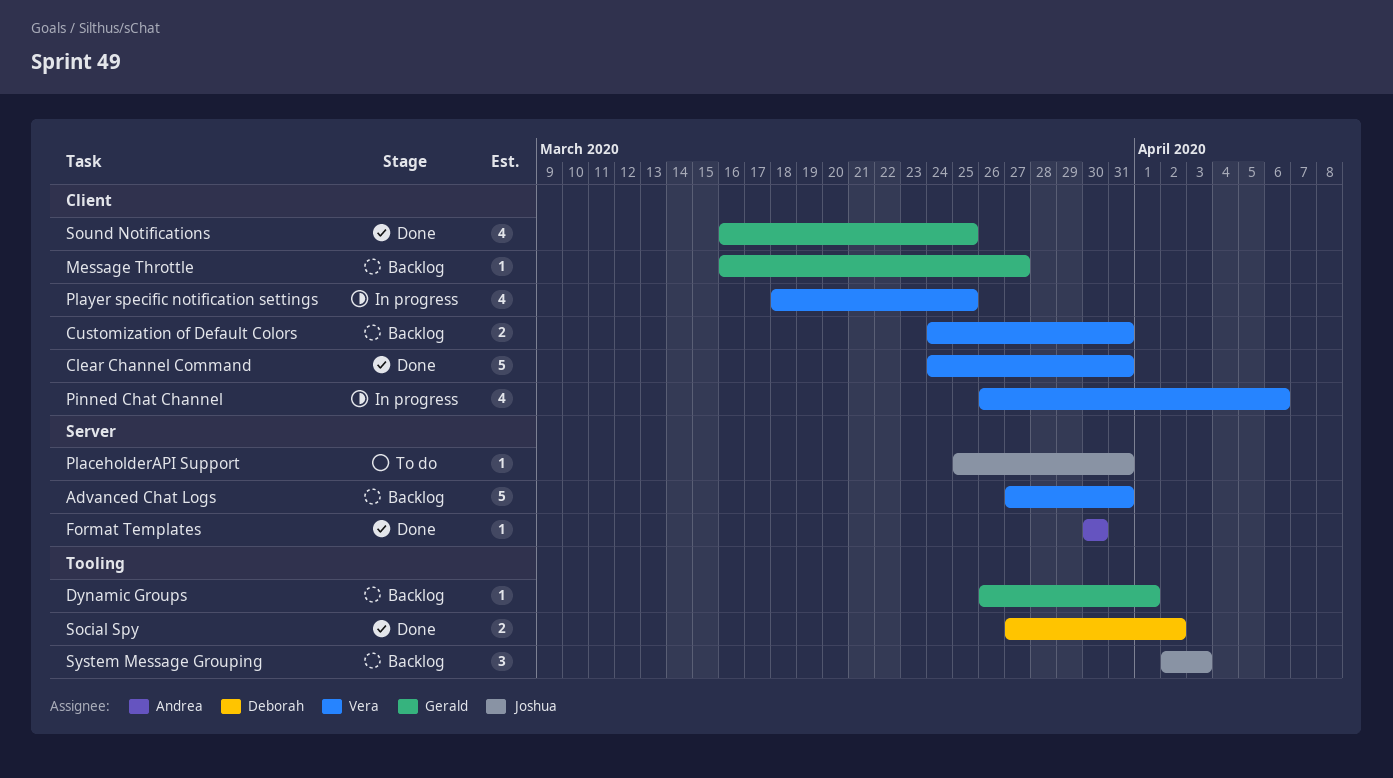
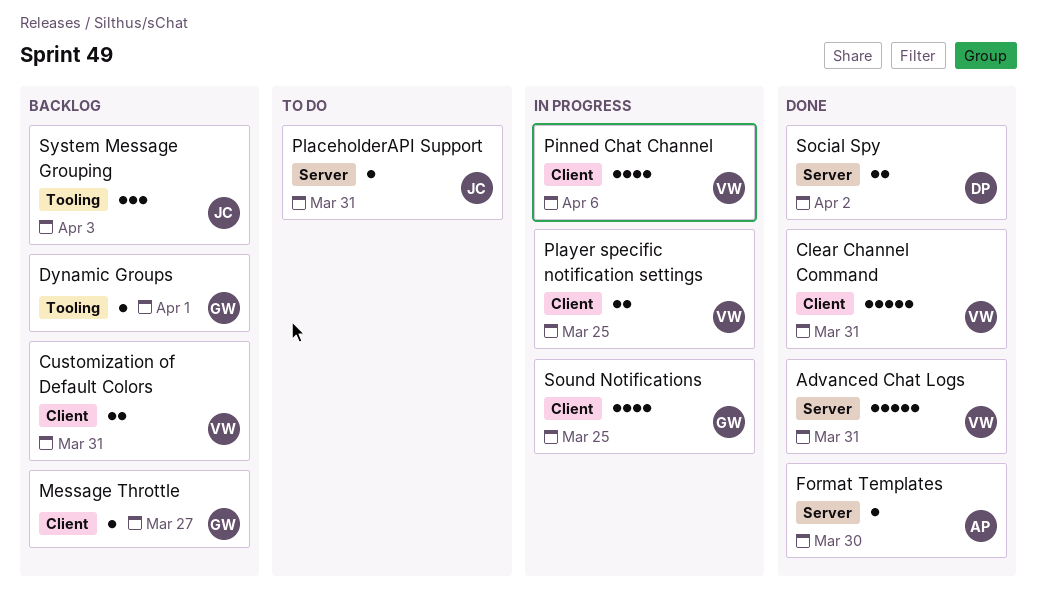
Advanced Chat Logs, status: Backlog -> Done
Player specific notification settings, estimate: 4 -> 2
Social Spy, label: Tooling -> Server
Sound Notifications, status: Done -> In progress

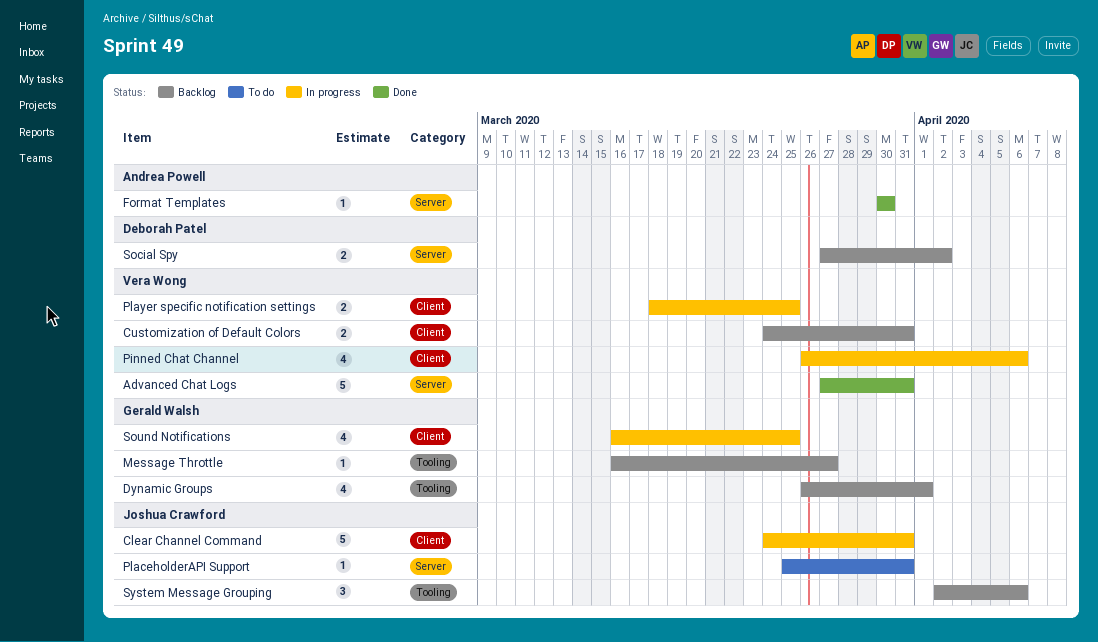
Clear Channel Command, status: Done -> In progress
Clear Channel Command, owner: Vera Wong -> Joshua Crawford
Dynamic Groups, estimate: 1 -> 4
Message Throttle, label: Client -> Tooling
Social Spy, status: Done -> Backlog
System Message Grouping, due: Apr 3 -> Apr 6

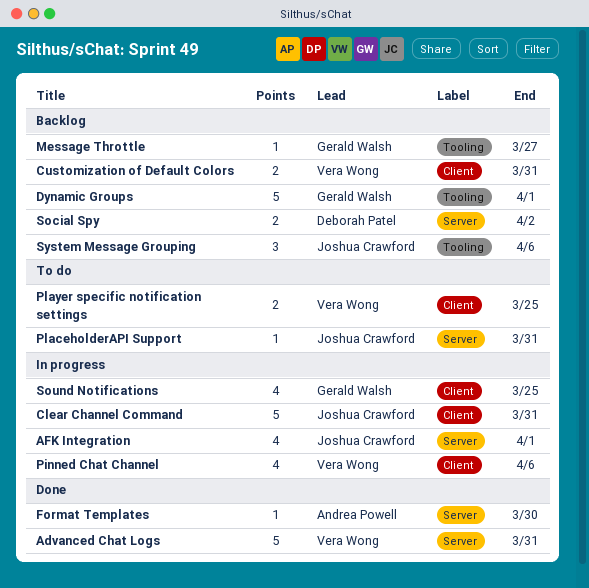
AFK Integration: none -> present
Dynamic Groups, estimate: 4 -> 5
Player specific notification settings, status: In progress -> To do

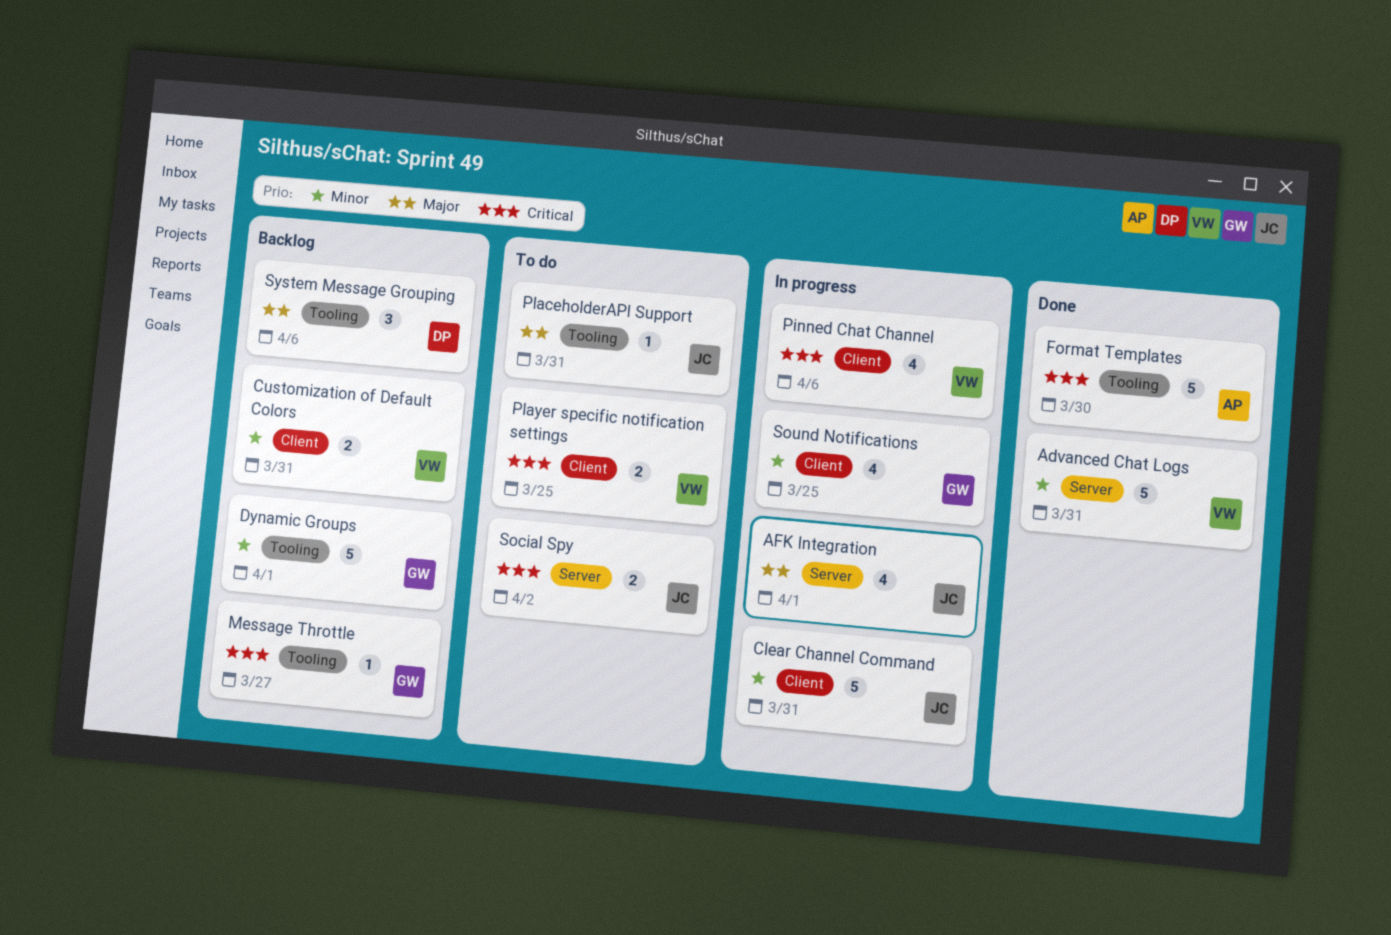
Format Templates, label: Server -> Tooling
Format Templates, estimate: 1 -> 5
PlaceholderAPI Support, label: Server -> Tooling
Social Spy, status: Backlog -> To do
Social Spy, owner: Deborah Patel -> Joshua Crawford
System Message Grouping, owner: Joshua Crawford -> Deborah Patel

